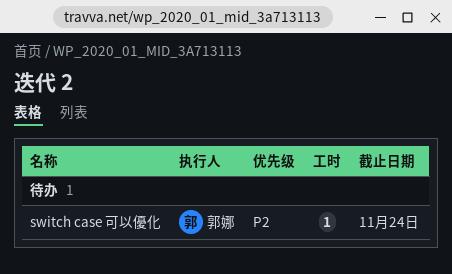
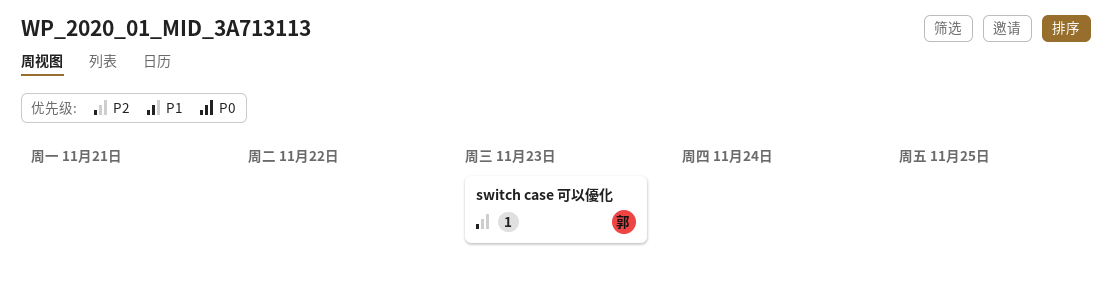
switch case 可以優化, due: Nov 24 -> Nov 23

